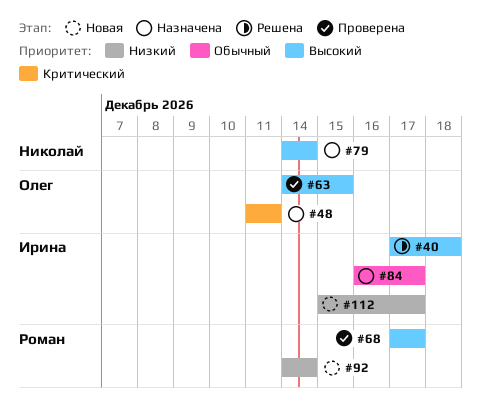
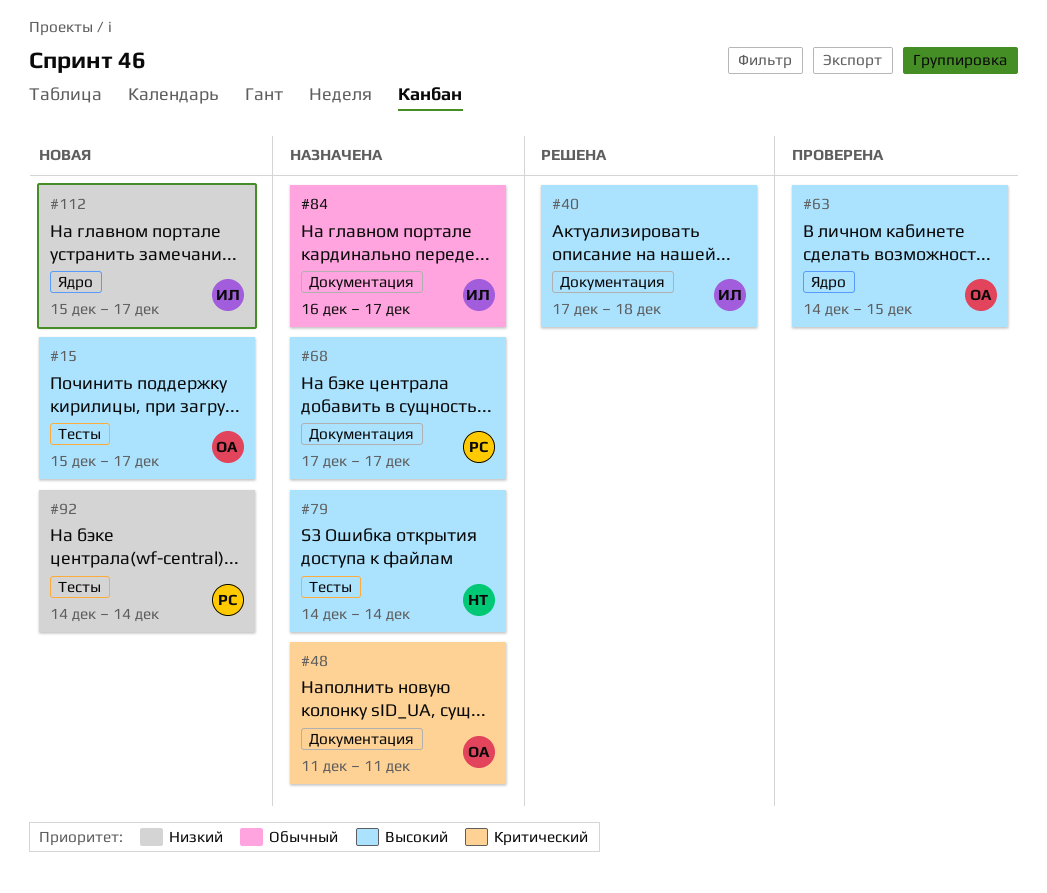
#15: none -> present
#68, status: Проверена -> Назначена

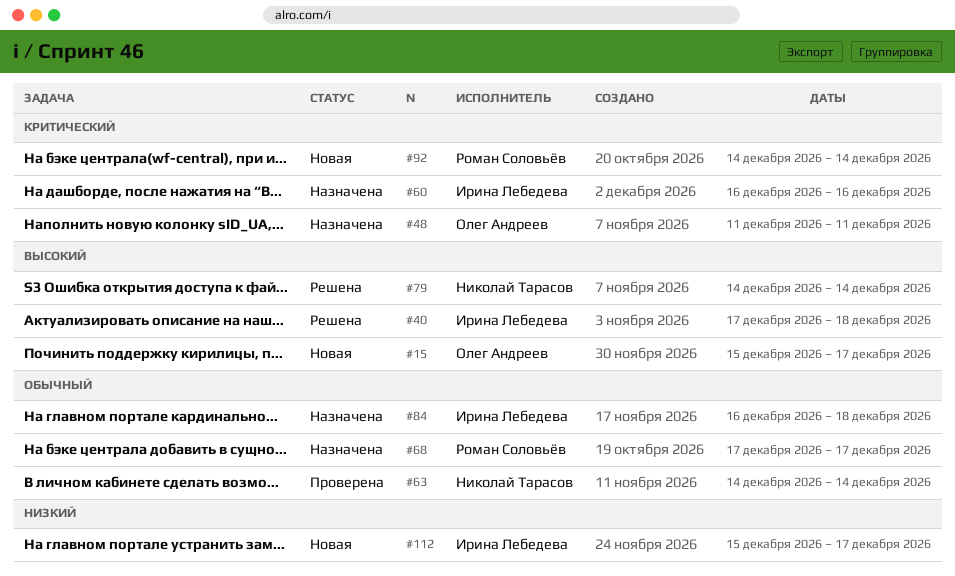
#60: none -> present
#63, owner: Олег Андреев -> Николай Тарасов
#63, priority: Высокий -> Обычный
#63, due: Dec 15 -> Dec 14
#68, priority: Высокий -> Обычный
#79, status: Назначена -> Решена
#84, due: Dec 17 -> Dec 18
#92, priority: Низкий -> Критический

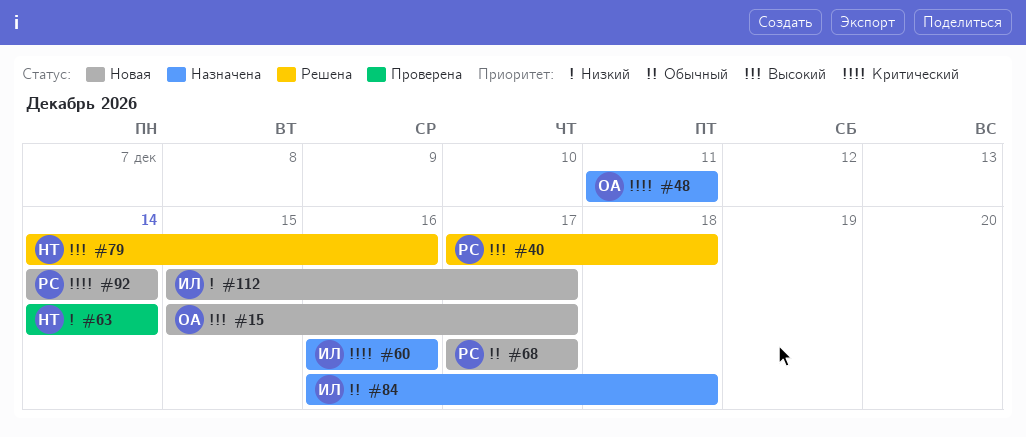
#40, owner: Ирина Лебедева -> Роман Соловьёв
#63, priority: Обычный -> Низкий
#68, status: Назначена -> Новая
#79, due: Dec 14 -> Dec 16

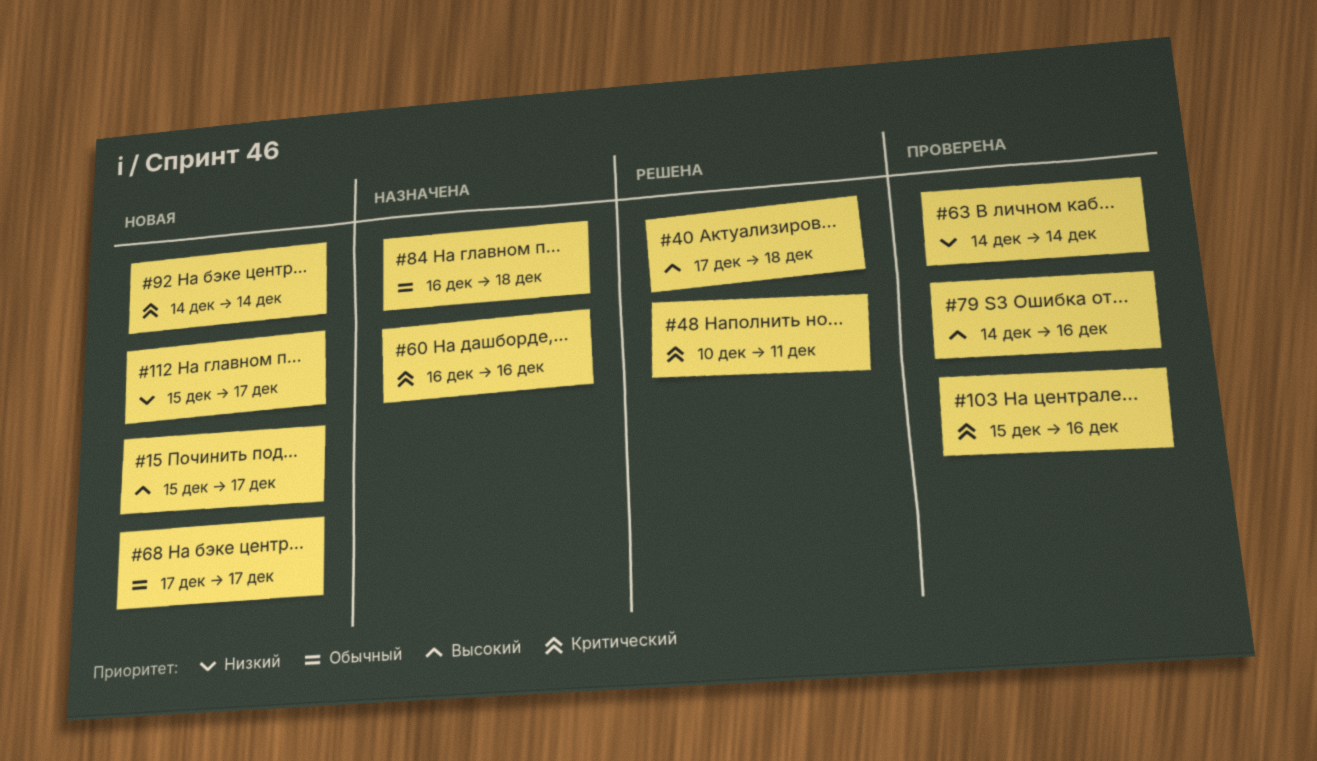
#48, status: Назначена -> Решена
#48, start: Dec 11 -> Dec 10
#79, status: Решена -> Проверена
#103: none -> present

